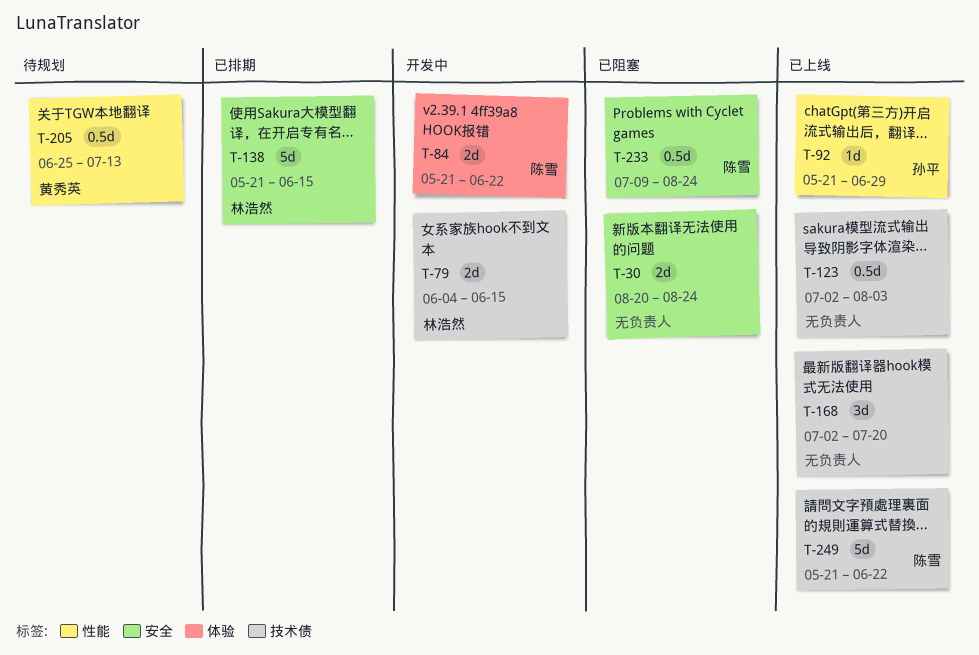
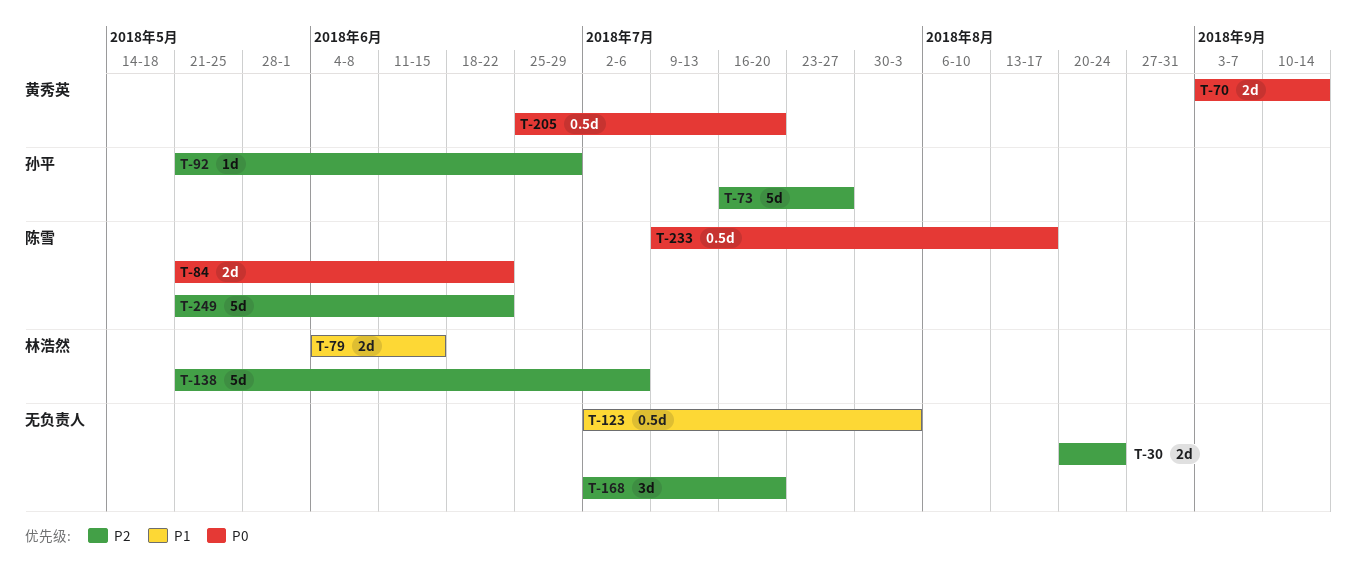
T-70: none -> present
T-73: none -> present
T-138, due: Jun 15 -> Jul 6
T-205, due: Jul 13 -> Jul 20
T-233, due: Aug 24 -> Aug 17

